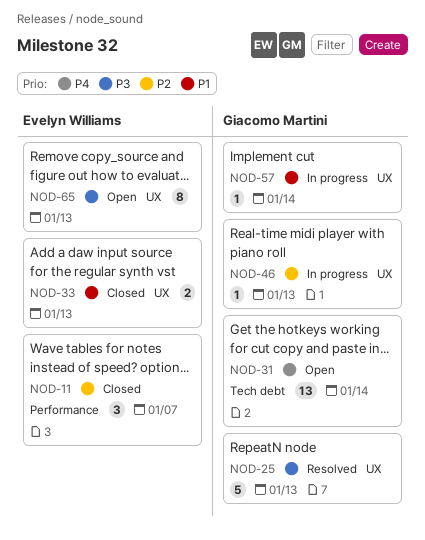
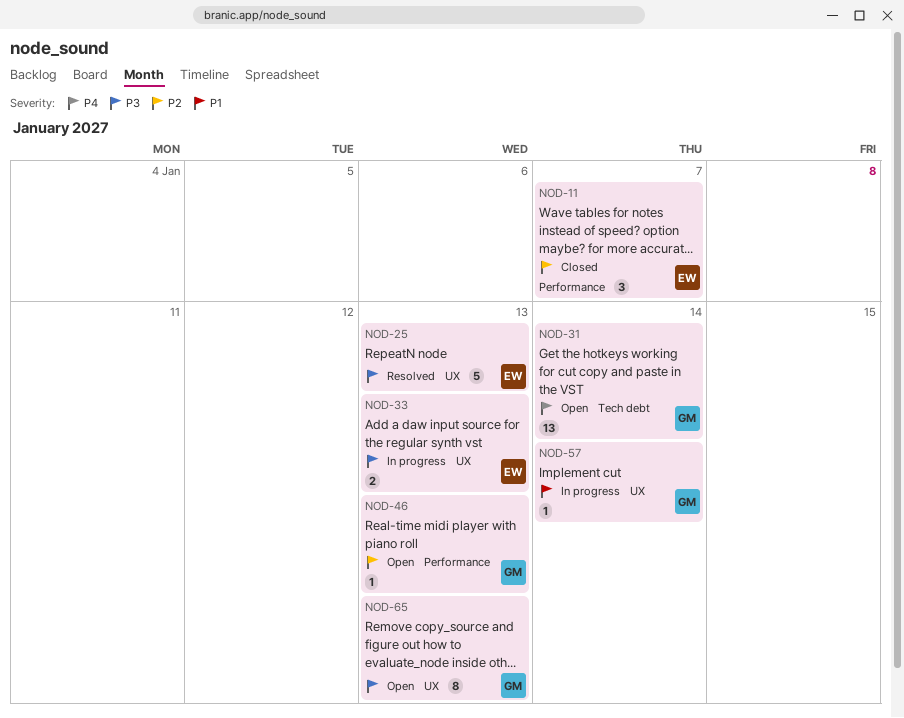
NOD-25, owner: Giacomo Martini -> Evelyn Williams
NOD-33, status: Closed -> In progress
NOD-33, priority: P1 -> P3
NOD-46, status: In progress -> Open
NOD-46, label: UX -> Performance
NOD-65, owner: Evelyn Williams -> Giacomo Martini

